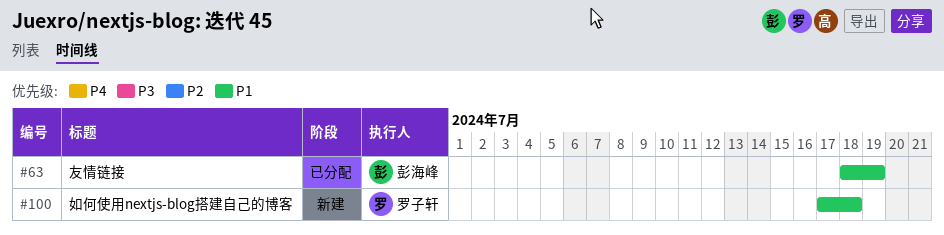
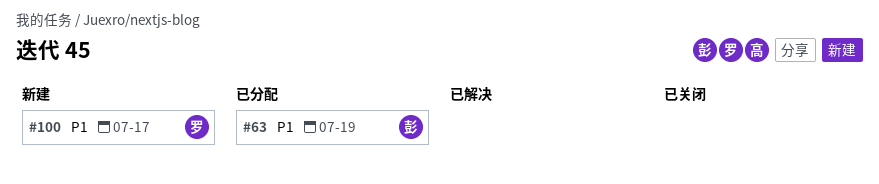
#100, due: Jul 18 -> Jul 17

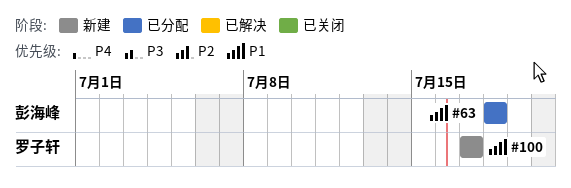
#63, due: Jul 19 -> Jul 18

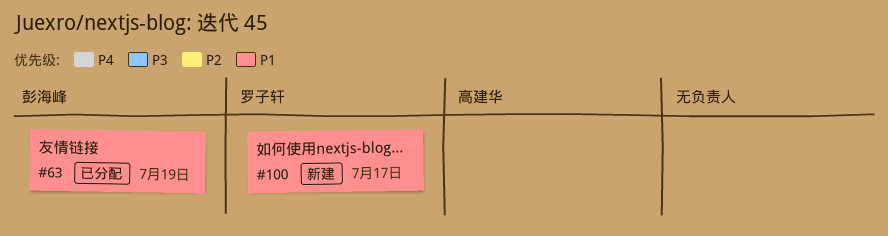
#63, due: Jul 18 -> Jul 19

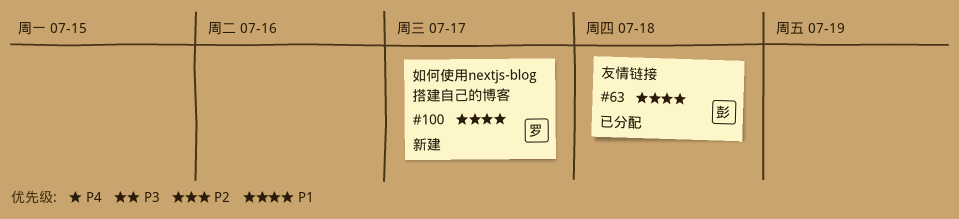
#63, due: Jul 19 -> Jul 18

